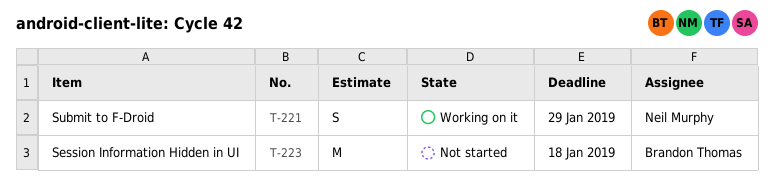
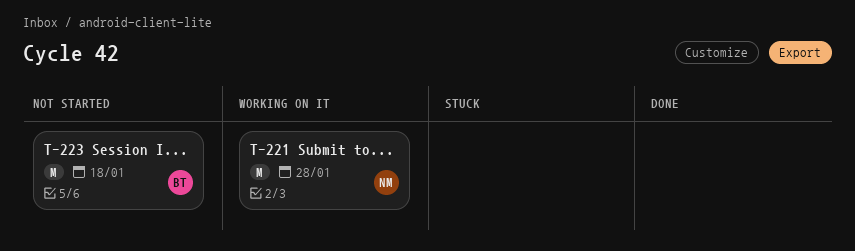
T-221, estimate: S -> M
T-221, due: Jan 29 -> Jan 28

